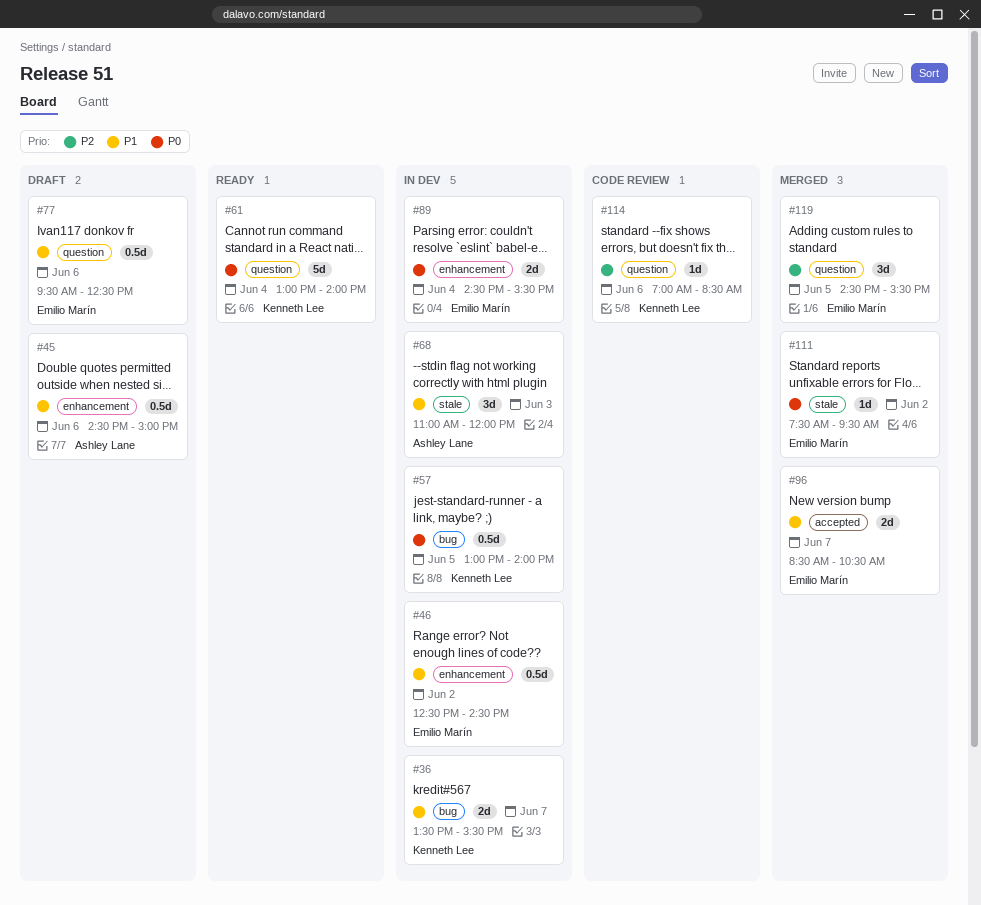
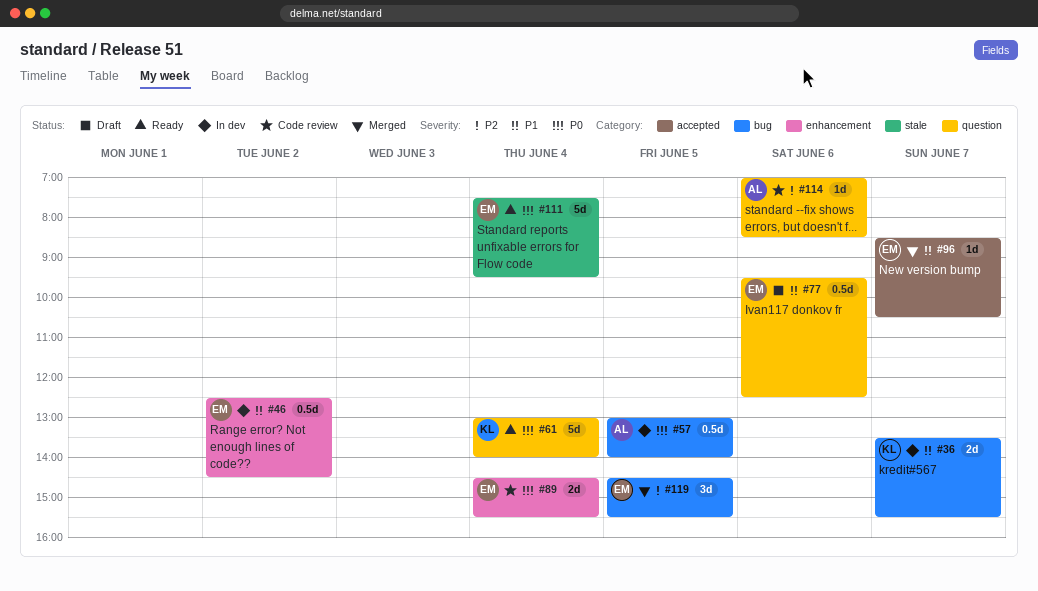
#45: present -> none
#57, owner: Kenneth Lee -> Ashley Lane
#68: present -> none
#89, status: In dev -> Code review
#96, estimate: 2d -> 1d
#111, status: Merged -> Ready
#111, estimate: 1d -> 5d
#111, day: Jun 2 -> Jun 4
#114, owner: Kenneth Lee -> Ashley Lane
#119, label: question -> bug

